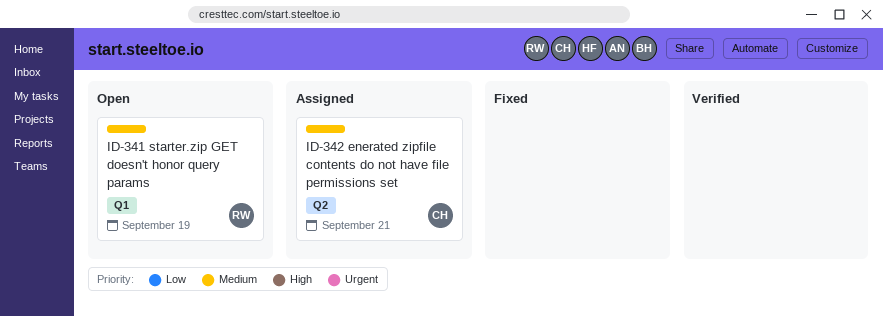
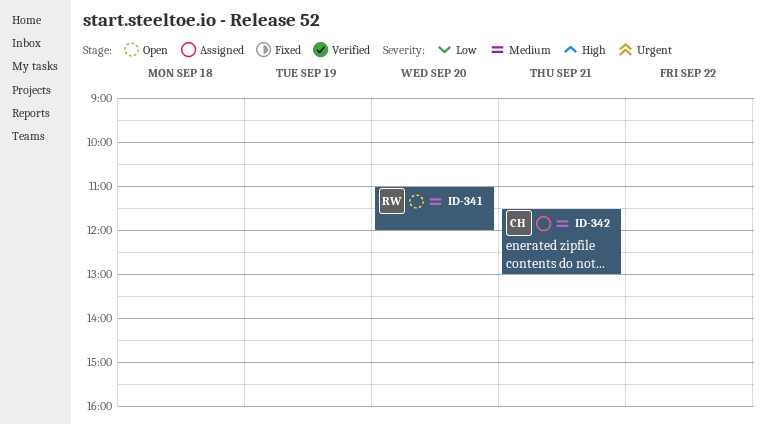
ID-341, day: Sep 19 -> Sep 20

